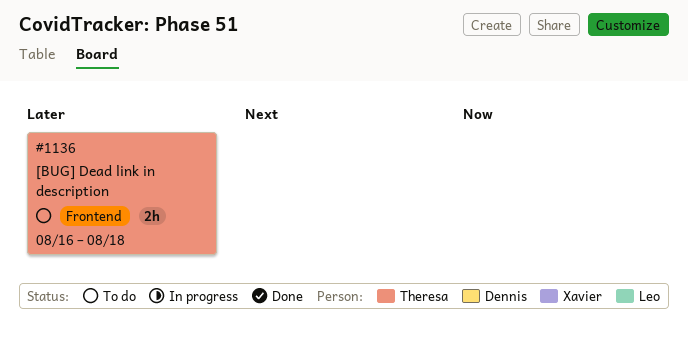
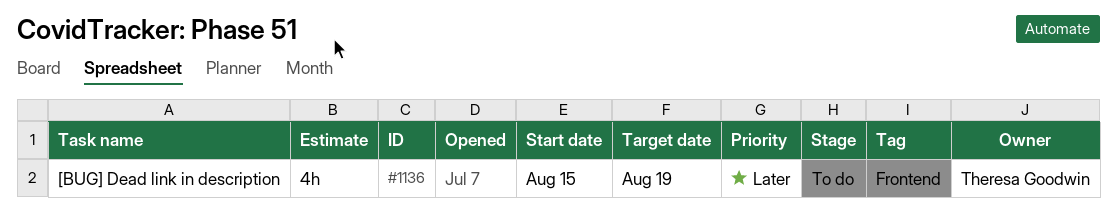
#1136, estimate: 2h -> 4h
#1136, start: Aug 16 -> Aug 15
#1136, due: Aug 18 -> Aug 19

